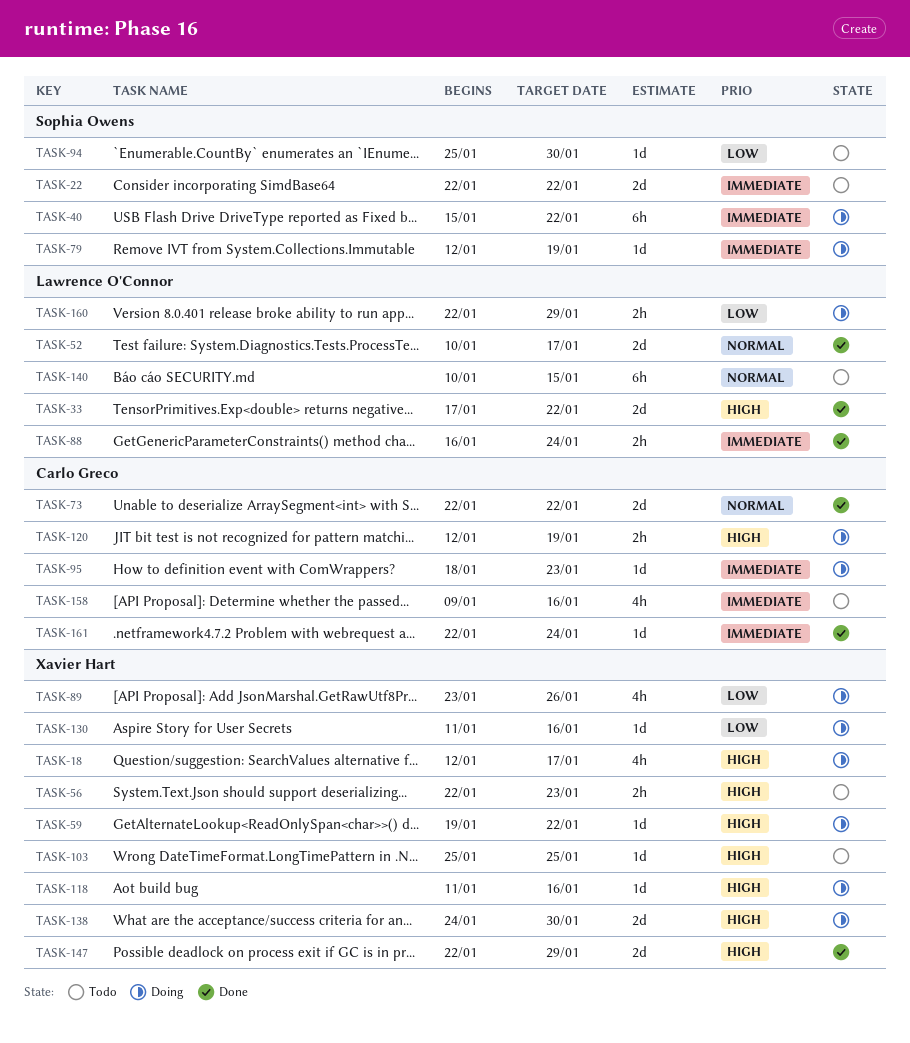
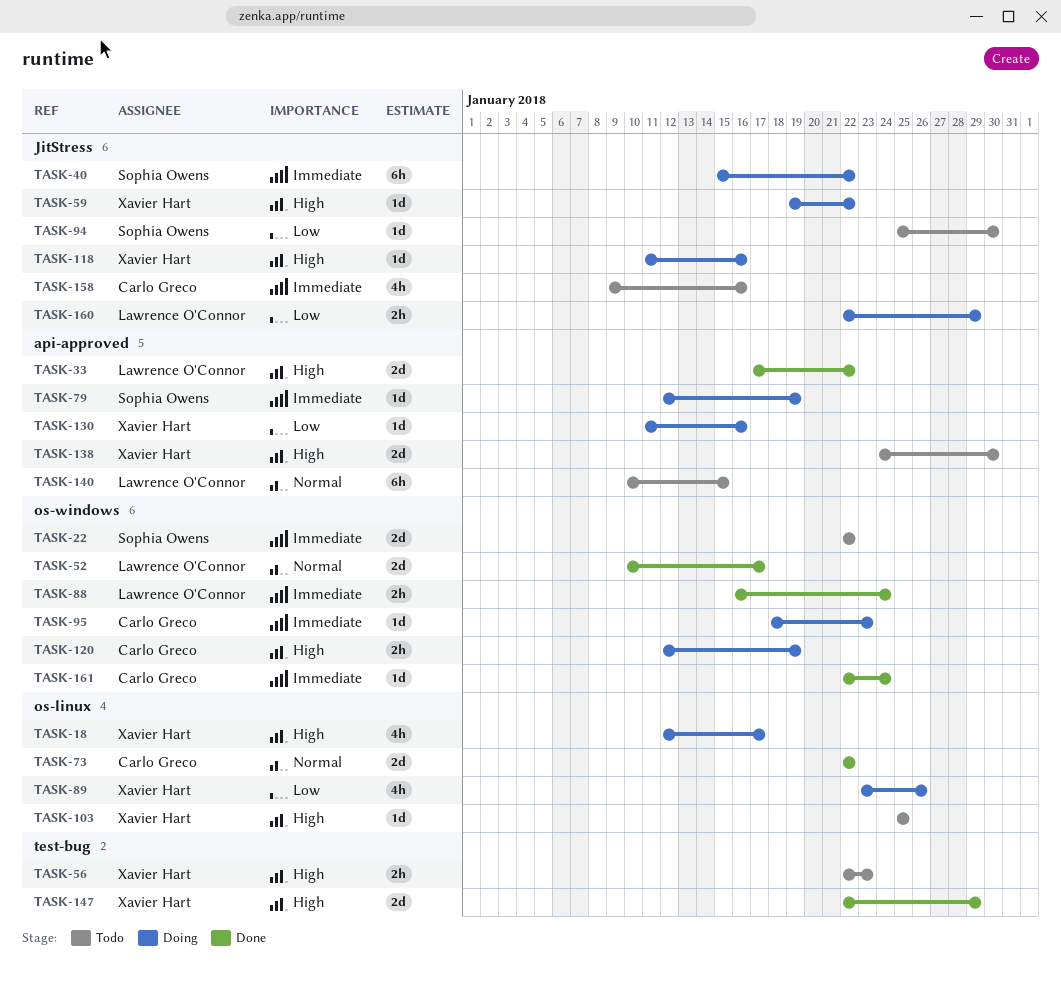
TASK-138, status: Doing -> Todo

